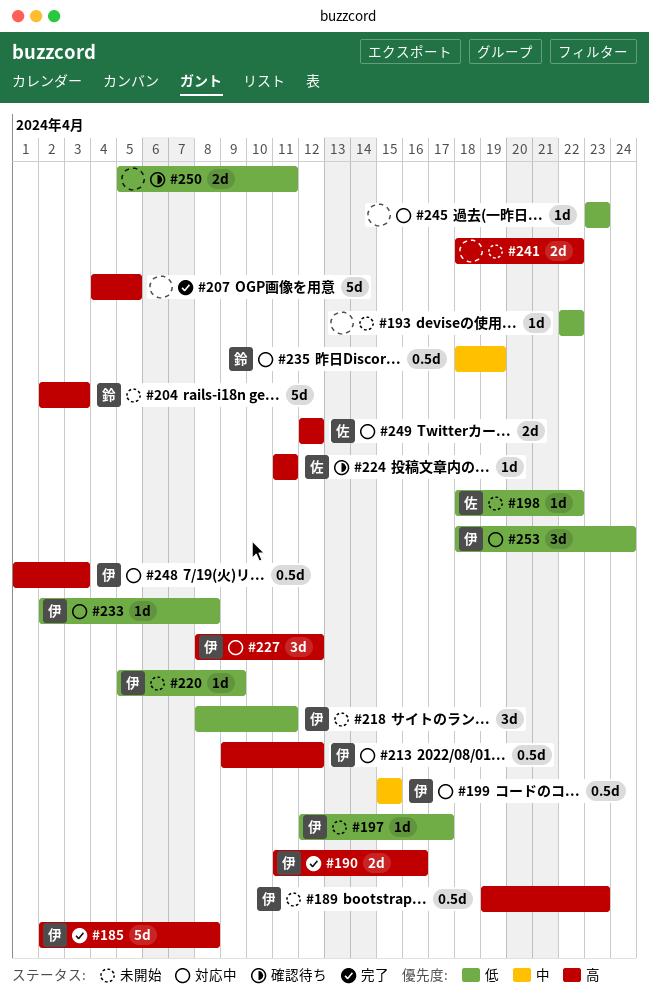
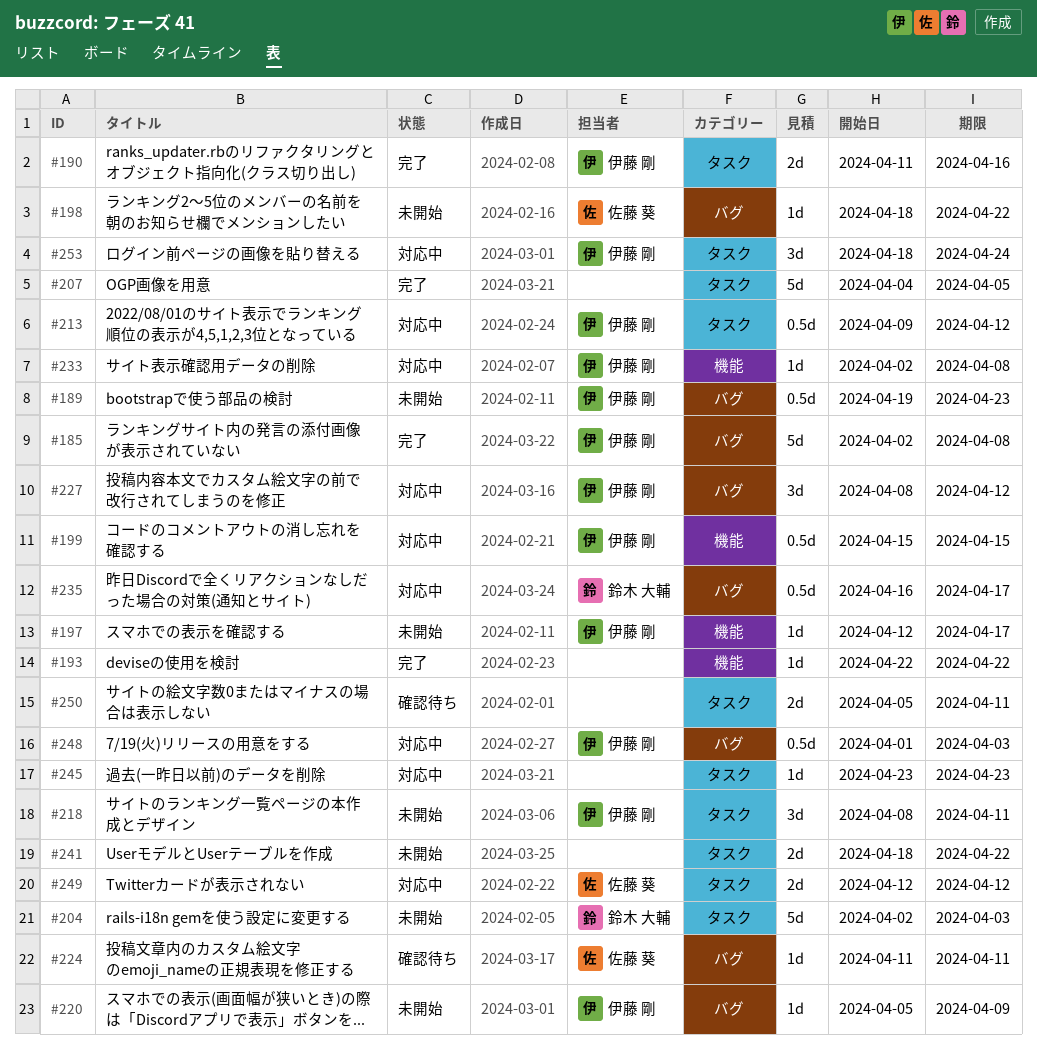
#193, status: 未開始 -> 完了
#235, start: Apr 18 -> Apr 16
#235, due: Apr 19 -> Apr 17

